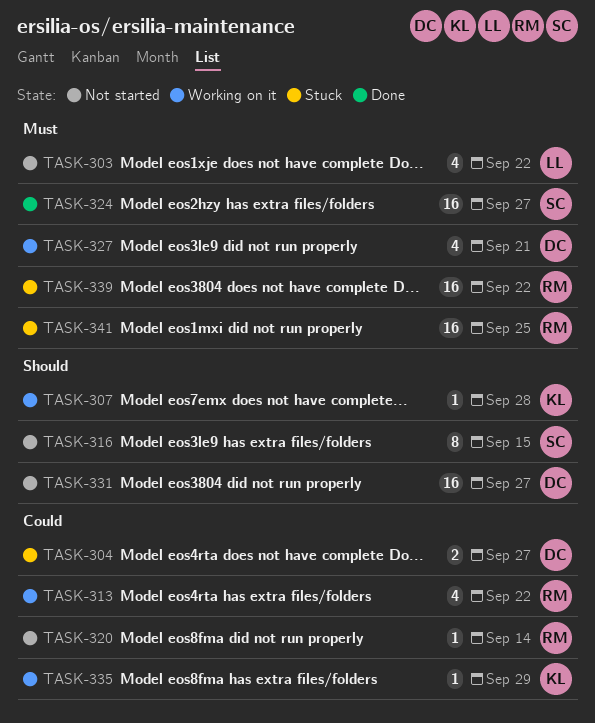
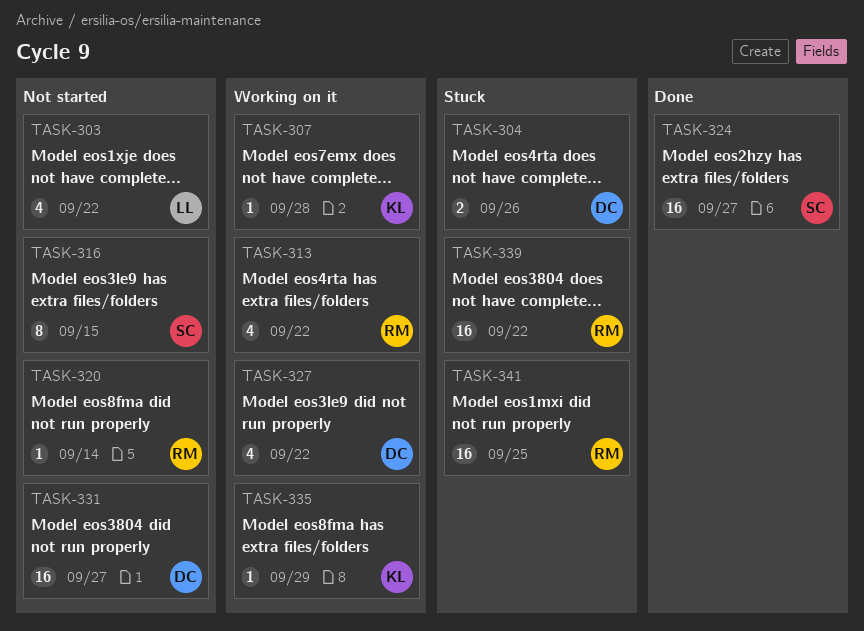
TASK-304, due: Sep 27 -> Sep 26
TASK-327, due: Sep 21 -> Sep 22

